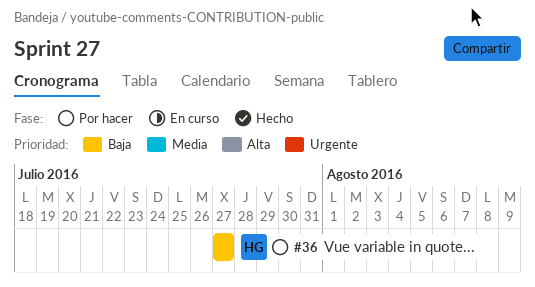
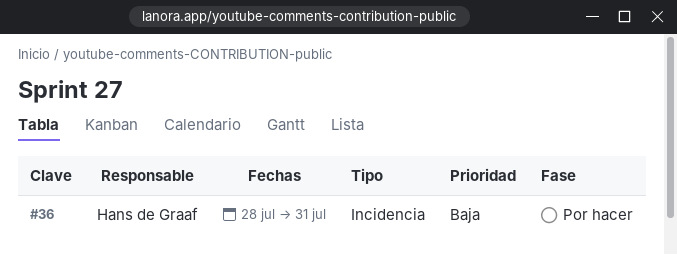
#36, start: Jul 27 -> Jul 28
#36, due: Jul 27 -> Jul 31

